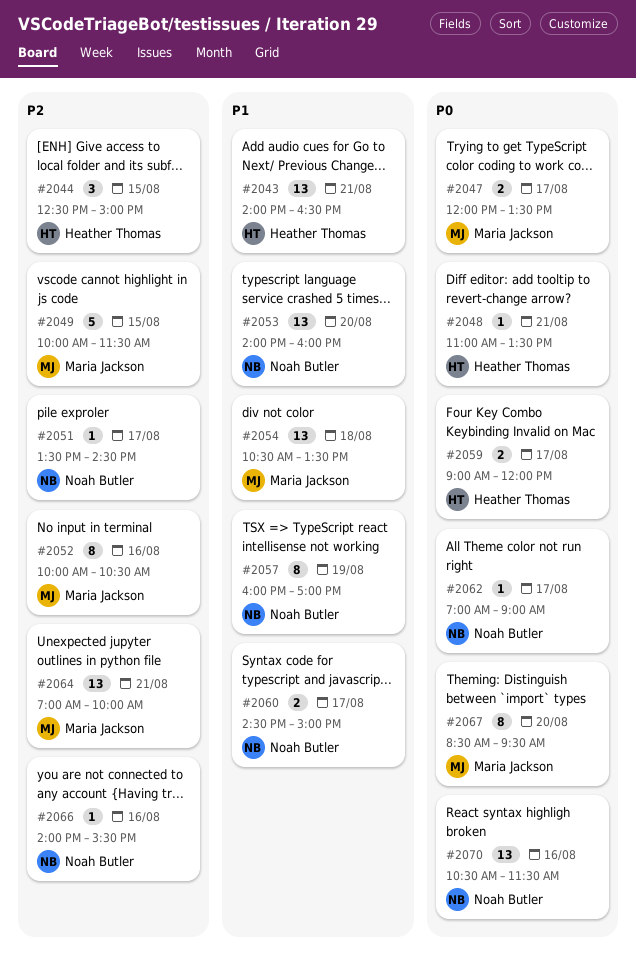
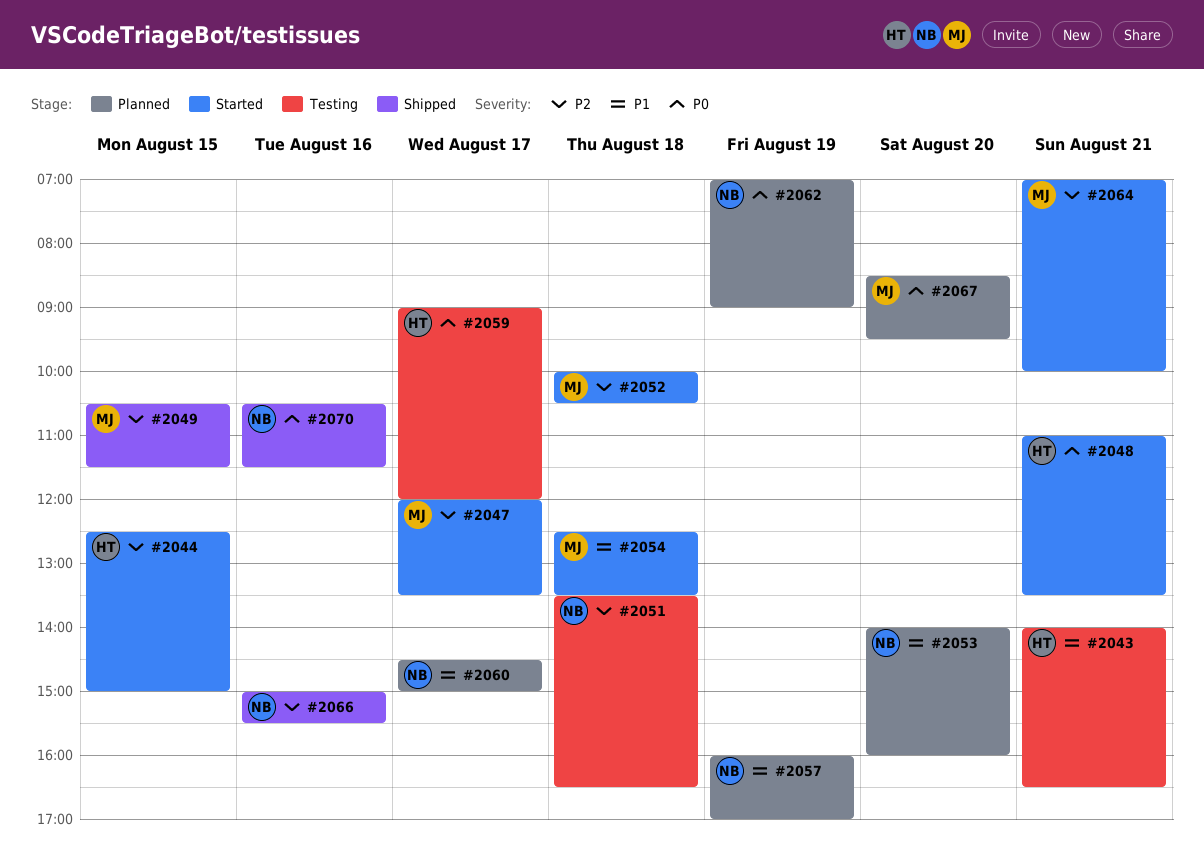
#2047, priority: P0 -> P2
#2049, begins: 10:00 -> 10:30
#2051, day: Aug 17 -> Aug 18
#2051, ends: 14:30 -> 16:30
#2052, day: Aug 16 -> Aug 18
#2054, begins: 10:30 -> 12:30
#2062, day: Aug 17 -> Aug 19
#2066, begins: 14:00 -> 15:00

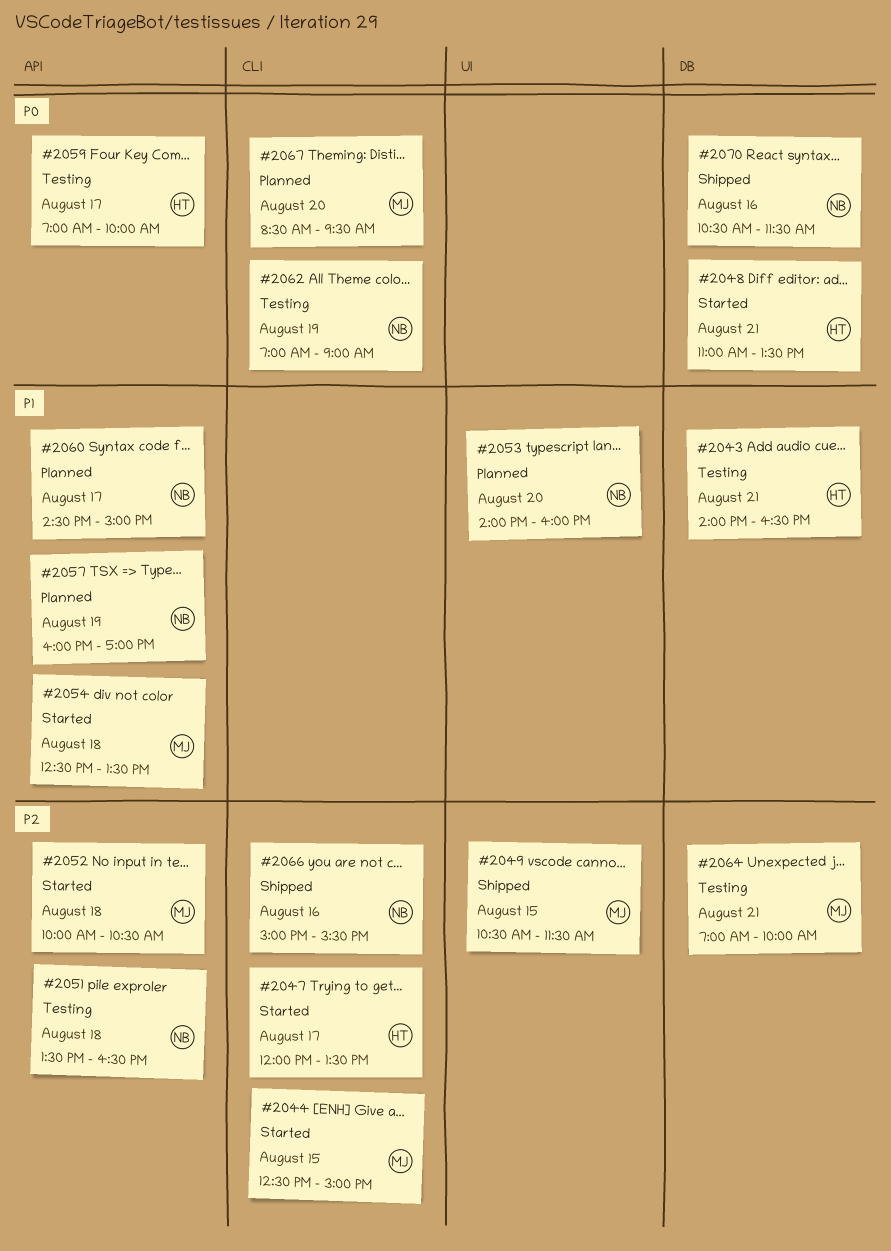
#2044, owner: HT -> MJ
#2047, owner: MJ -> HT
#2059, begins: 09:00 -> 07:00
#2059, ends: 12:00 -> 10:00
#2062, status: Planned -> Testing
#2064, status: Started -> Testing

